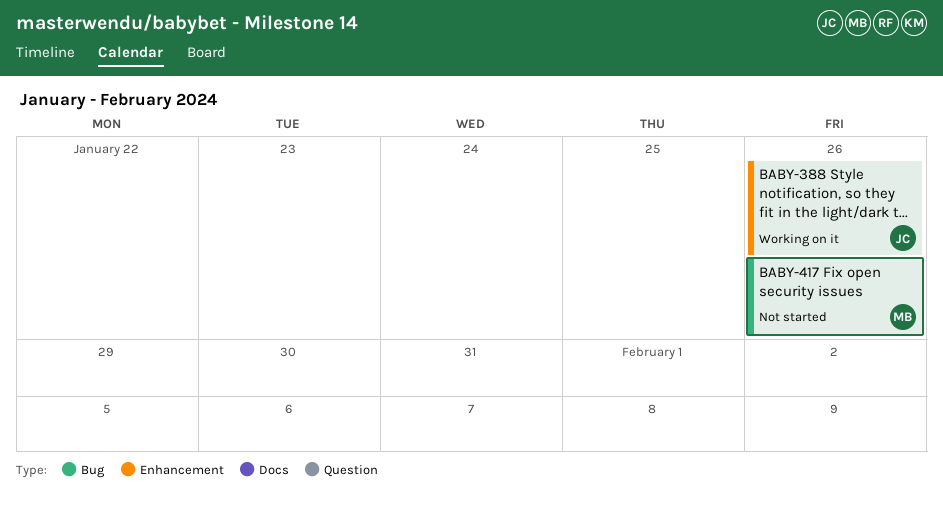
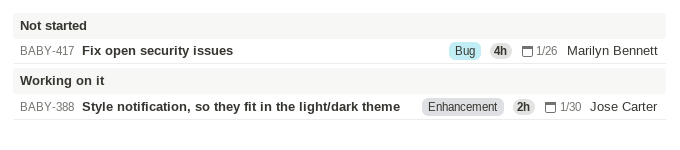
BABY-388, due: Jan 26 -> Jan 30

